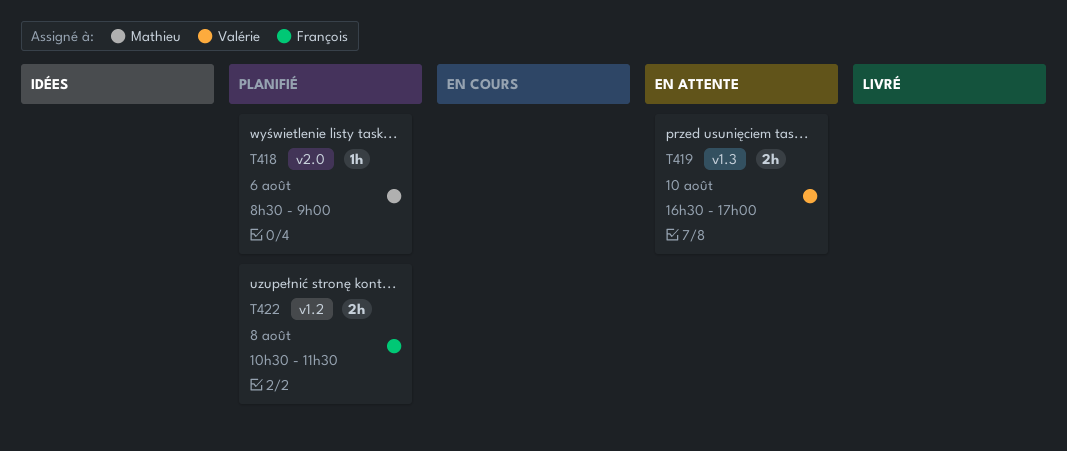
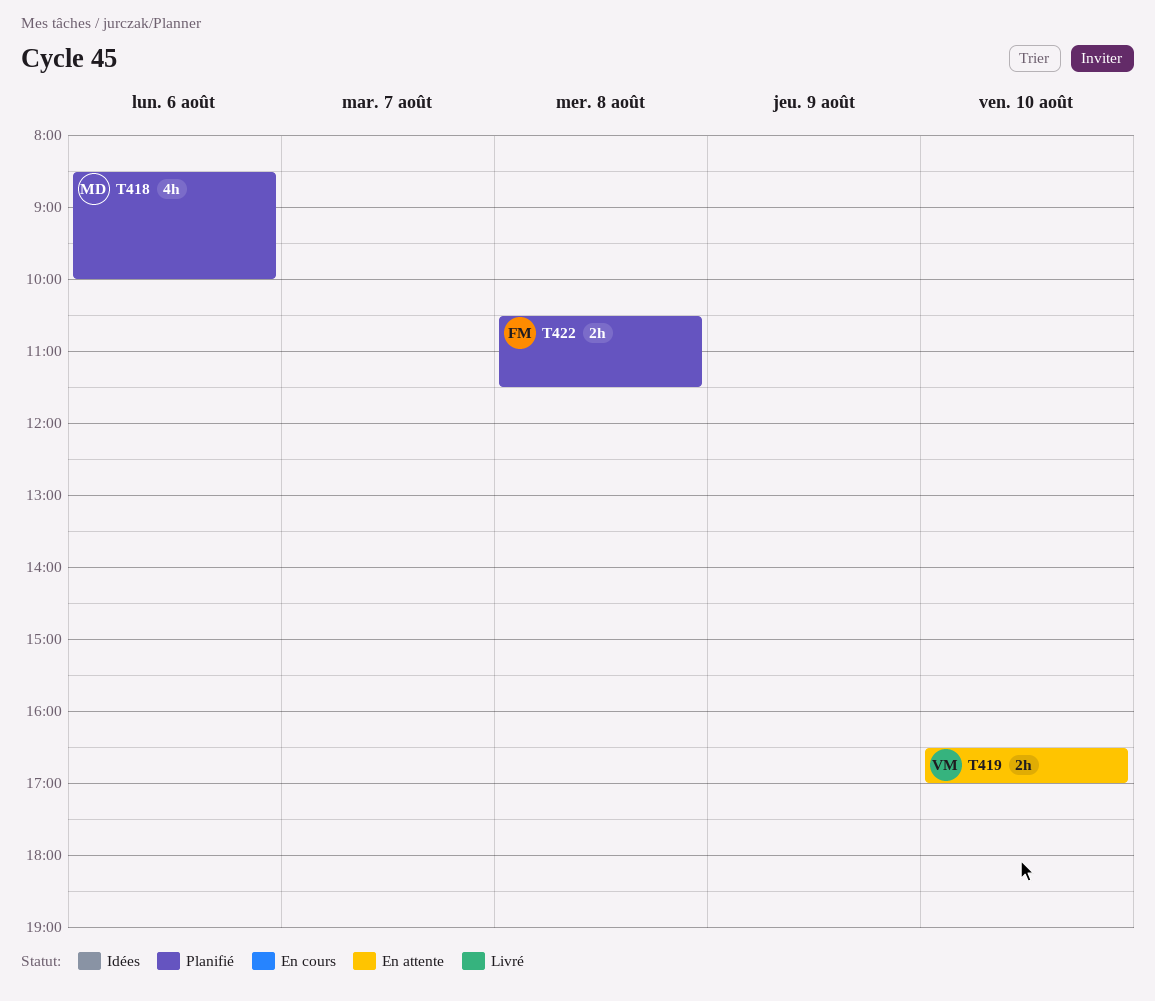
T418, estimate: 1h -> 4h
T418, ends: 09:00 -> 10:00

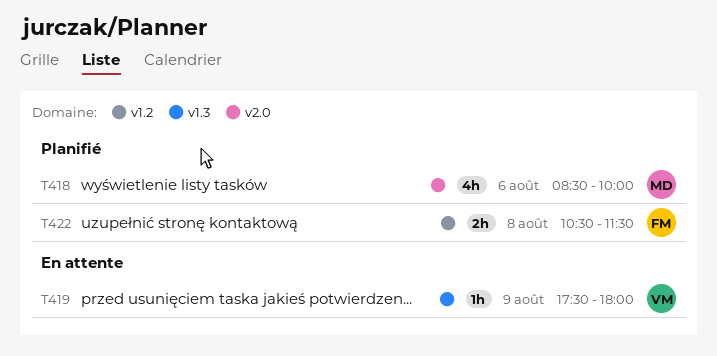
T419, estimate: 2h -> 1h
T419, day: Aug 10 -> Aug 9
T419, begins: 16:30 -> 17:30
T419, ends: 17:00 -> 18:00

